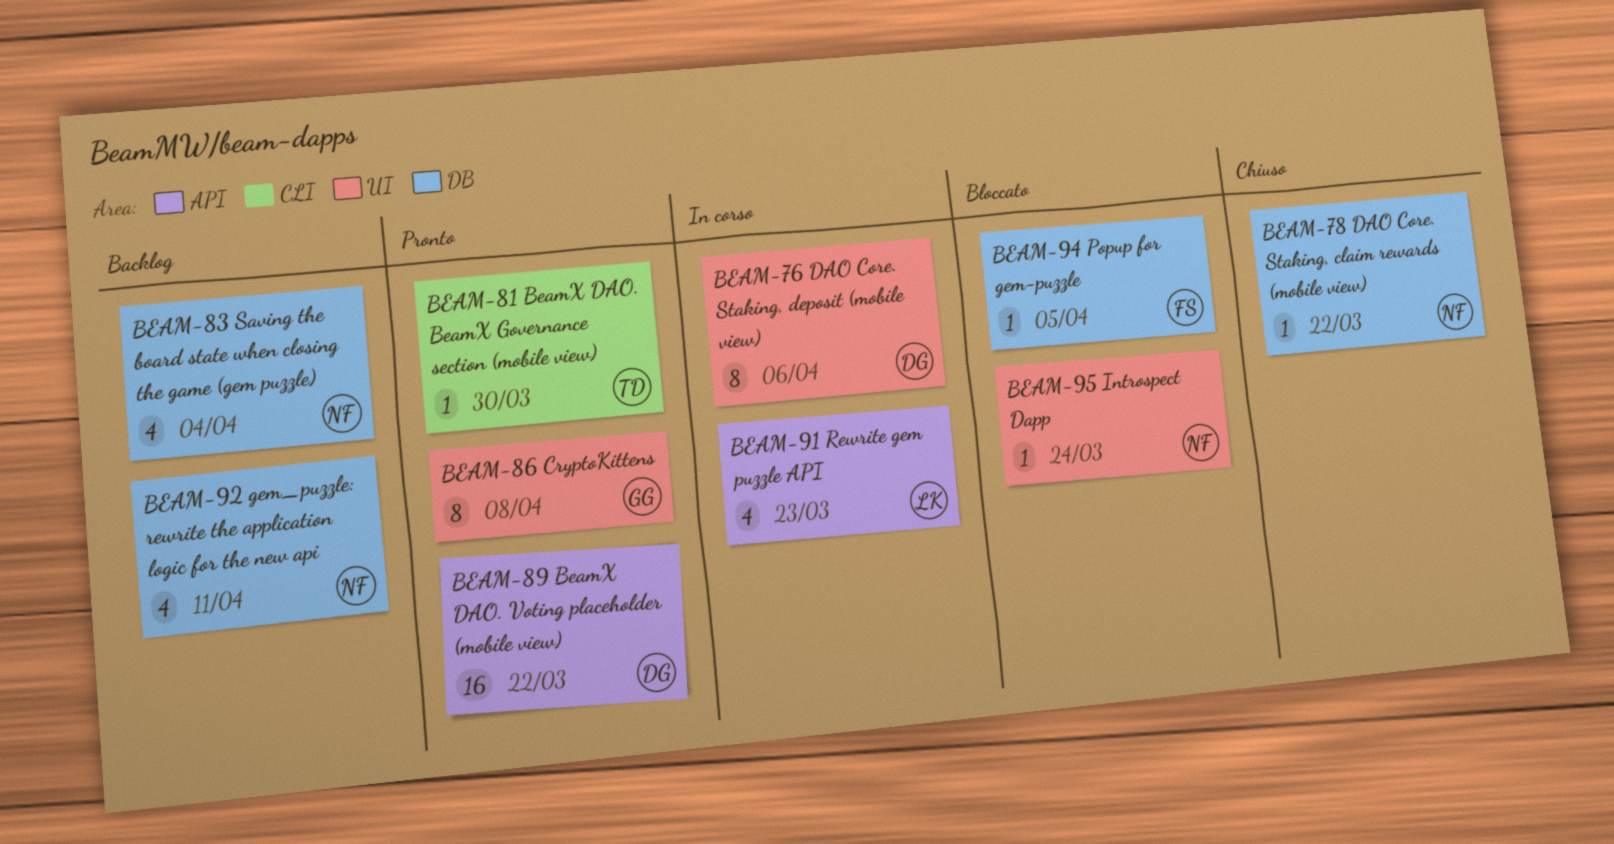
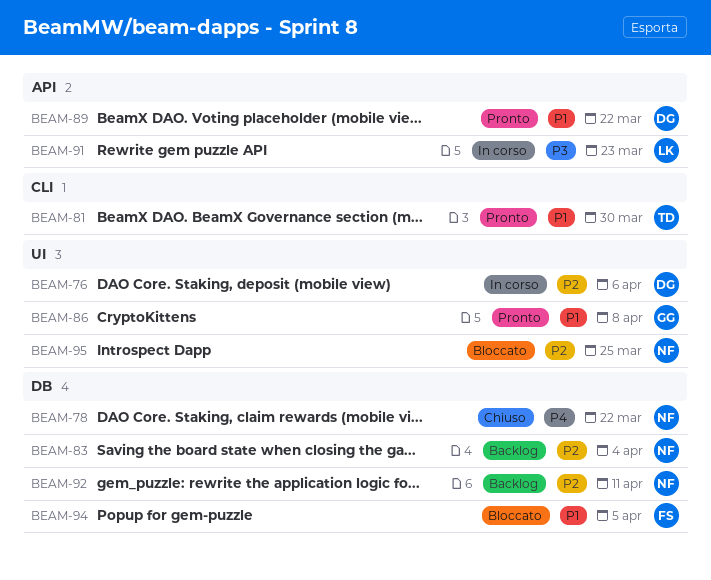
BEAM-95, due: Mar 24 -> Mar 25

